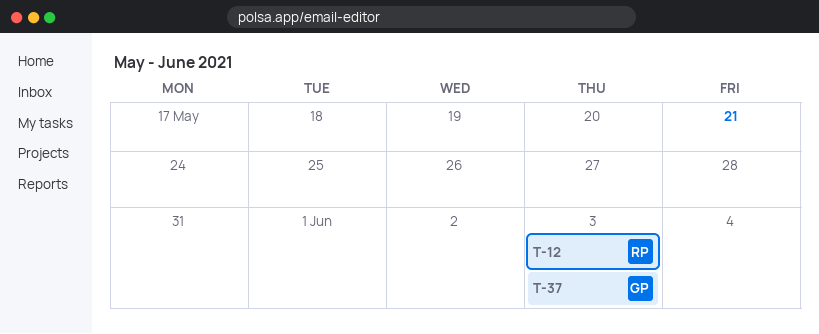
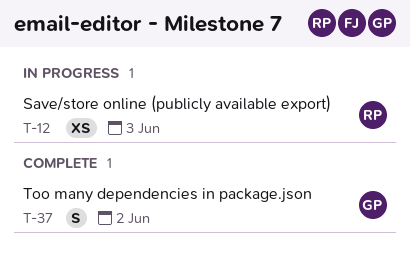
T-37, due: Jun 3 -> Jun 2

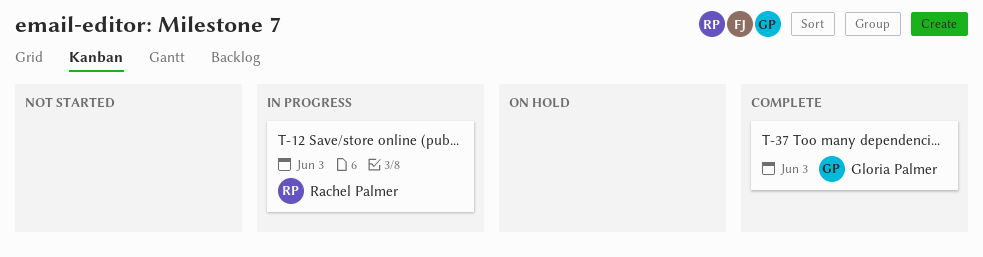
T-37, due: Jun 2 -> Jun 3

